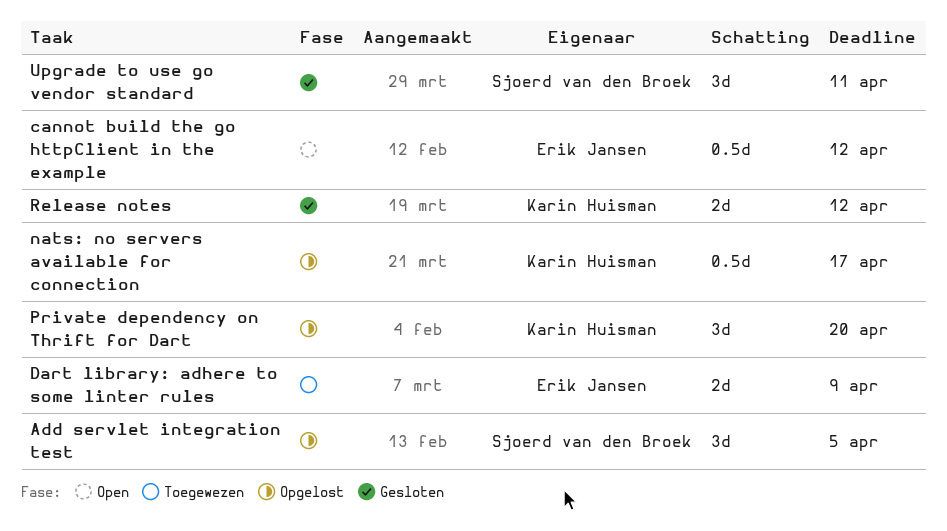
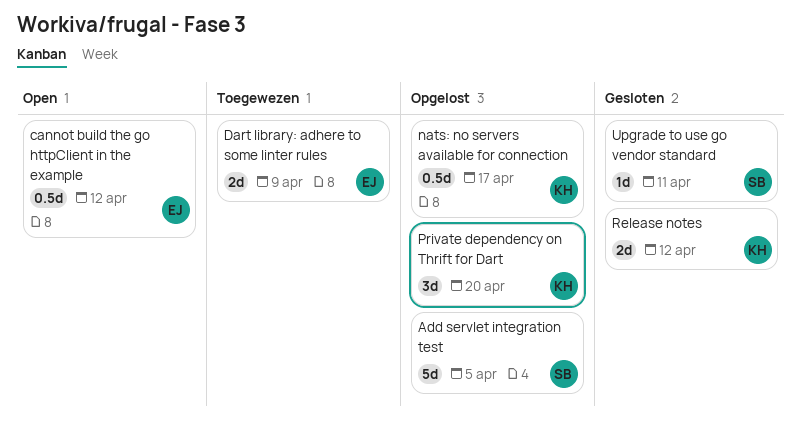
Add servlet integration test, estimate: 3d -> 5d
Upgrade to use go vendor standard, estimate: 3d -> 1d

